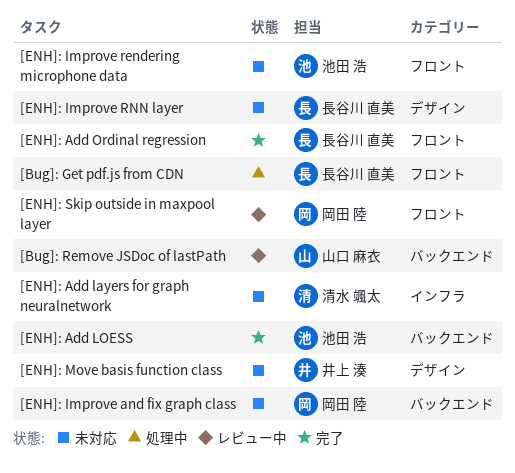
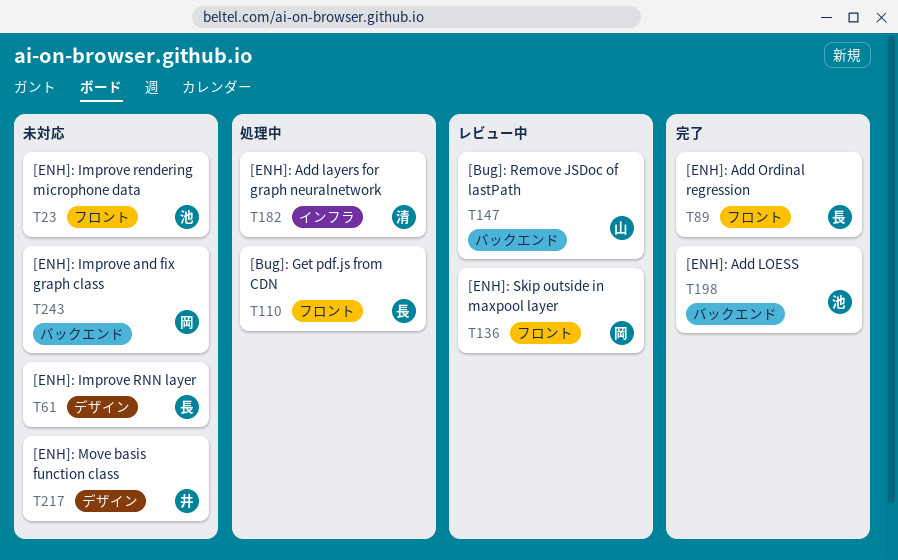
[ENH]: Add layers for graph neuralnetwork, status: 未対応 -> 処理中

